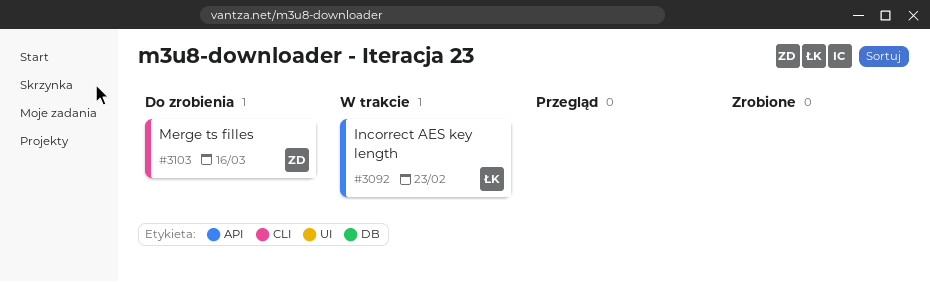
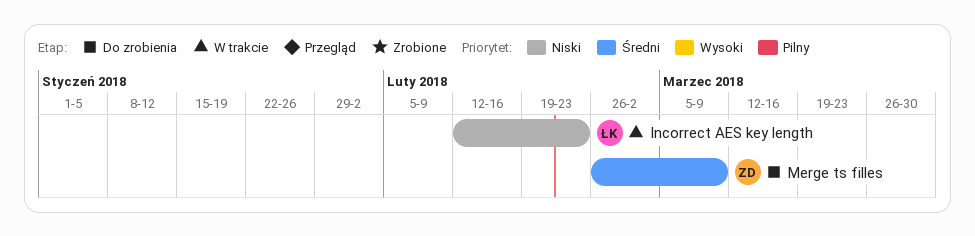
Merge ts filles, due: Mar 16 -> Mar 9

